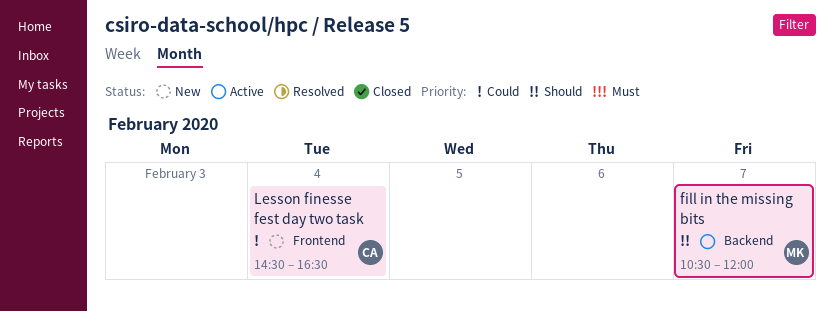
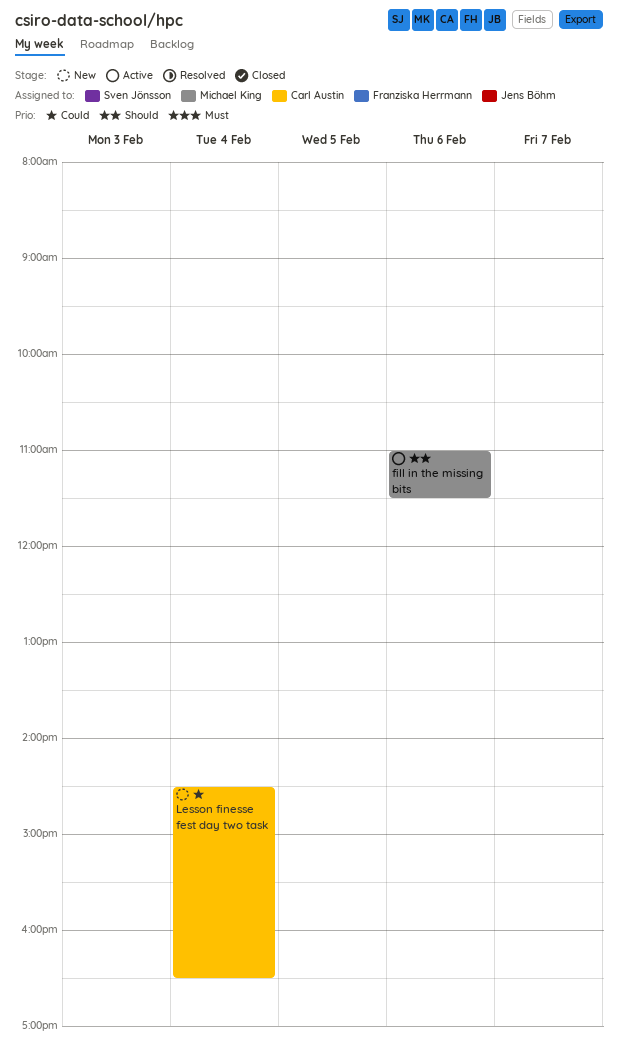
fill in the missing bits, day: Feb 7 -> Feb 6
fill in the missing bits, begins: 10:30 -> 11:00
fill in the missing bits, ends: 12:00 -> 11:30

